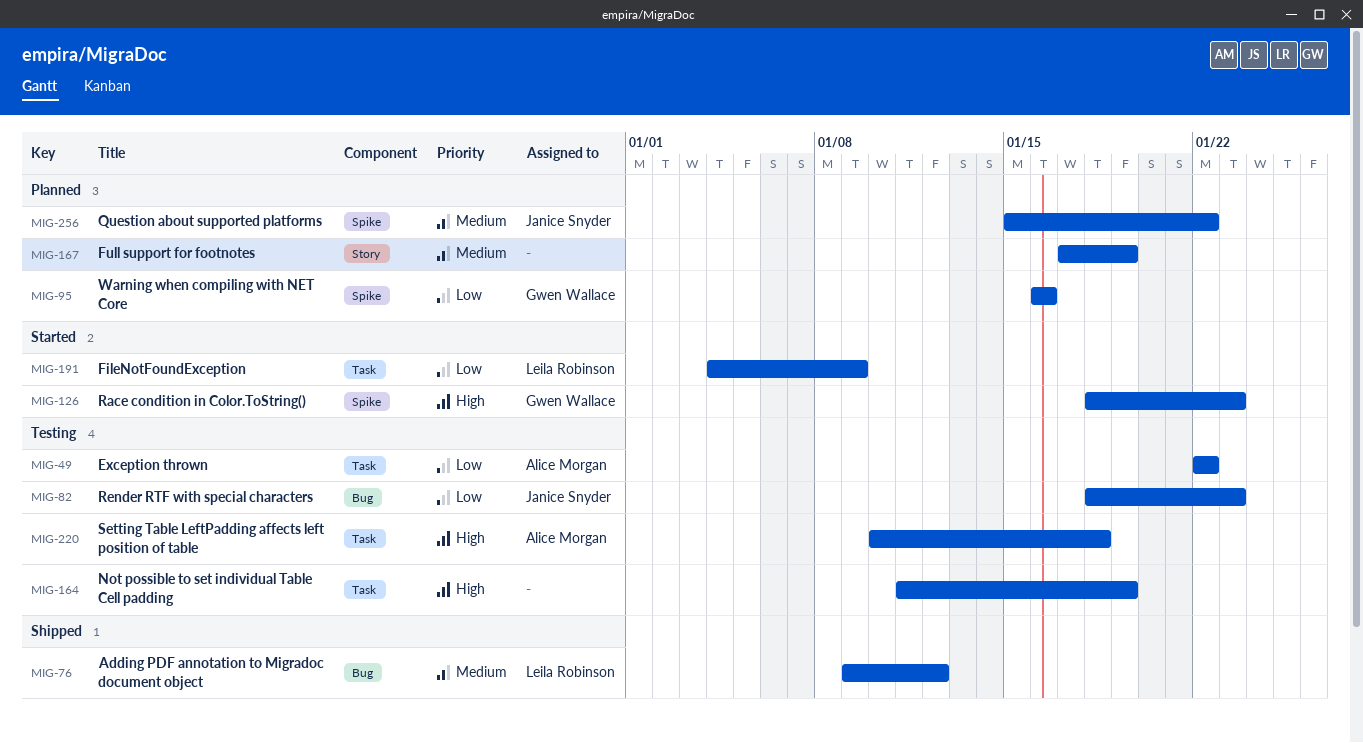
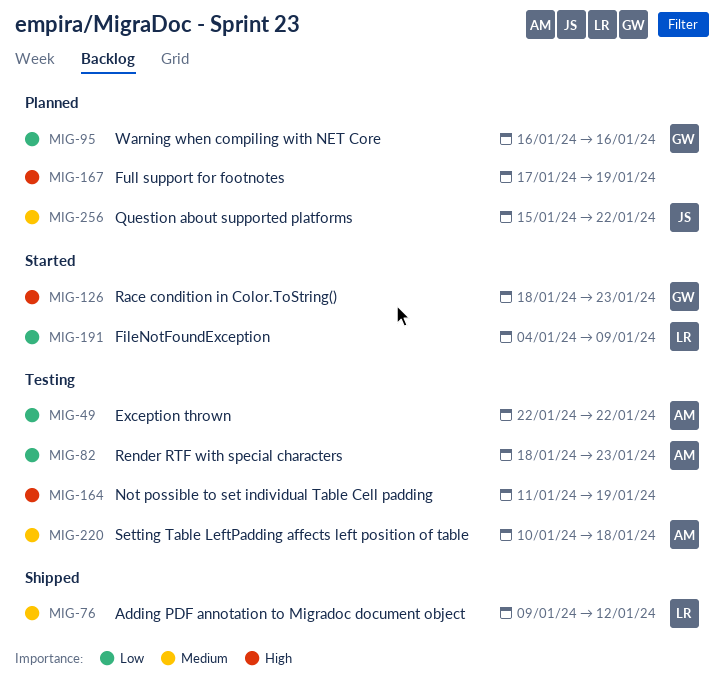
MIG-82, owner: Janice Snyder -> Alice Morgan
MIG-167, priority: Medium -> High
MIG-220, priority: High -> Medium

